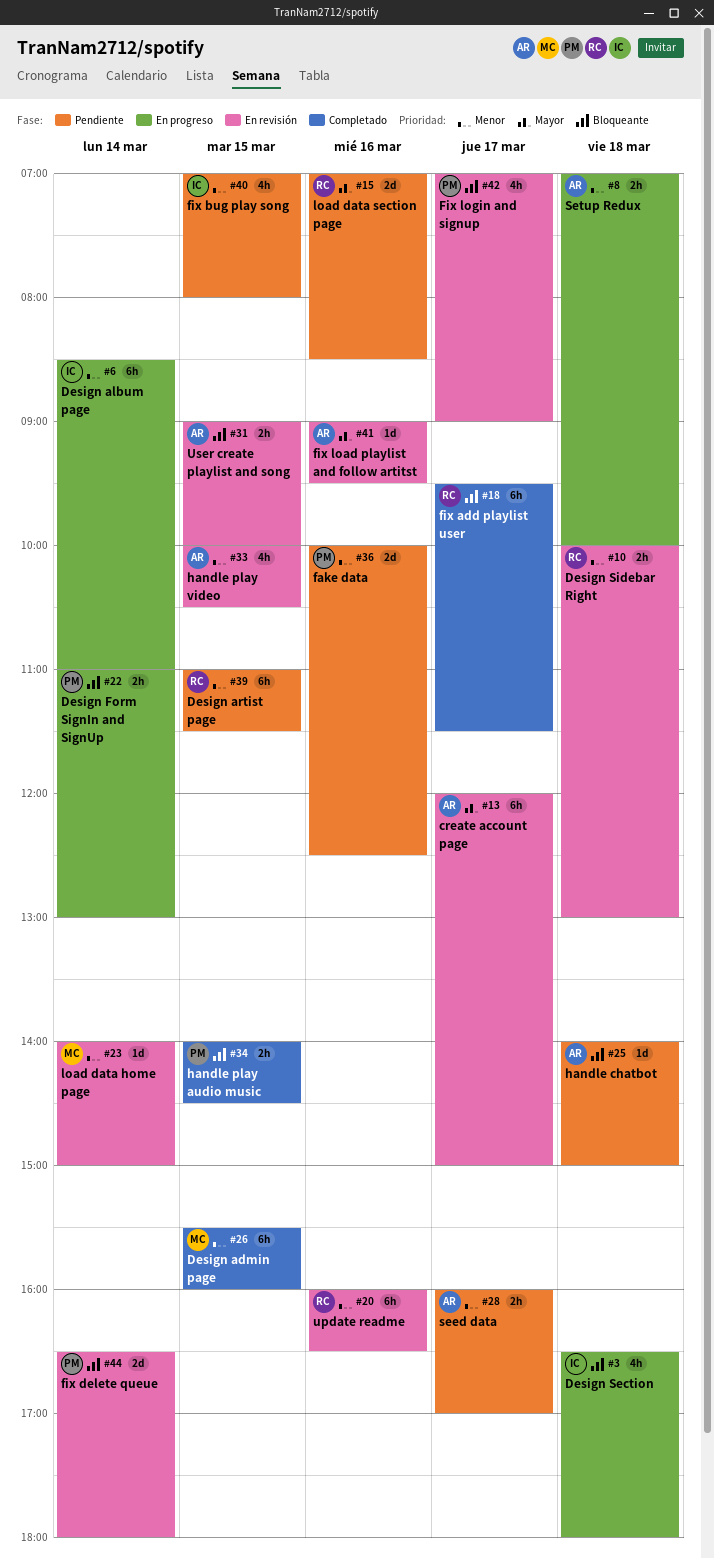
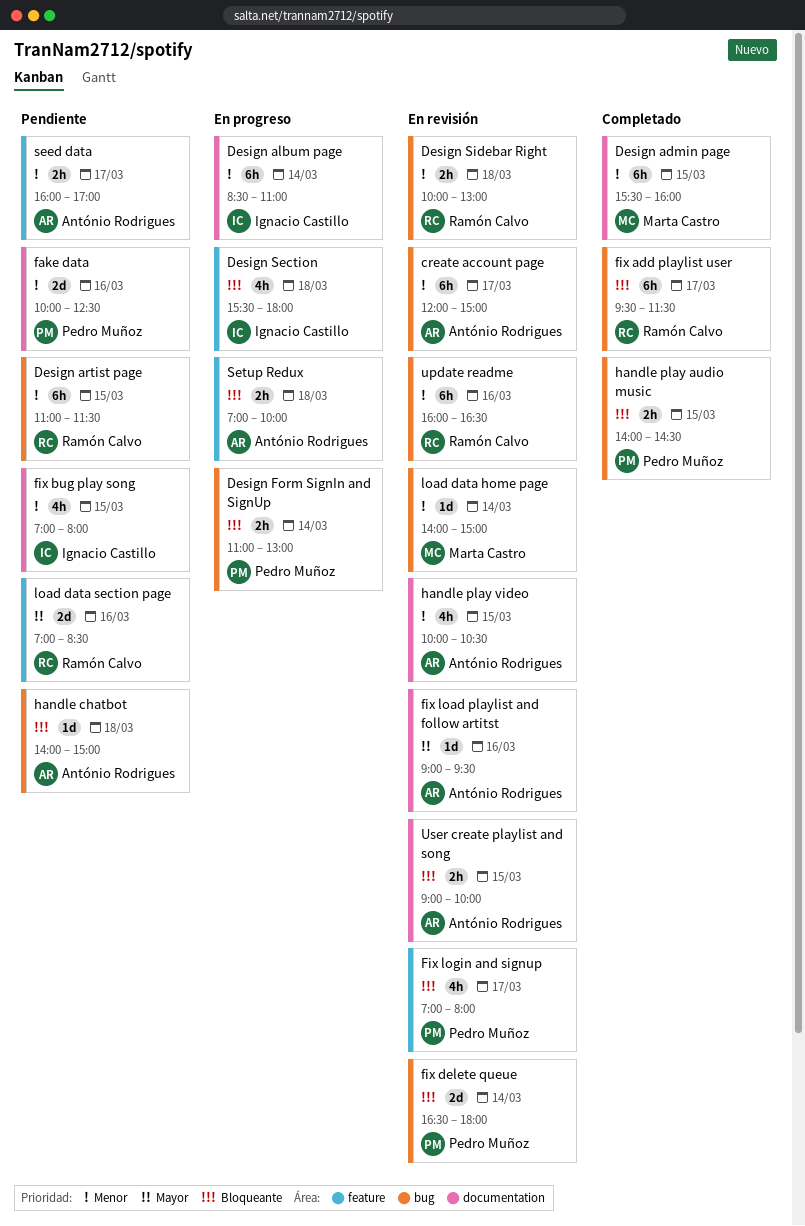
create account page, priority: Mayor -> Menor
Design Section, begins: 16:30 -> 15:30
Fix login and signup, ends: 09:00 -> 08:00
Setup Redux, priority: Menor -> Bloqueante

